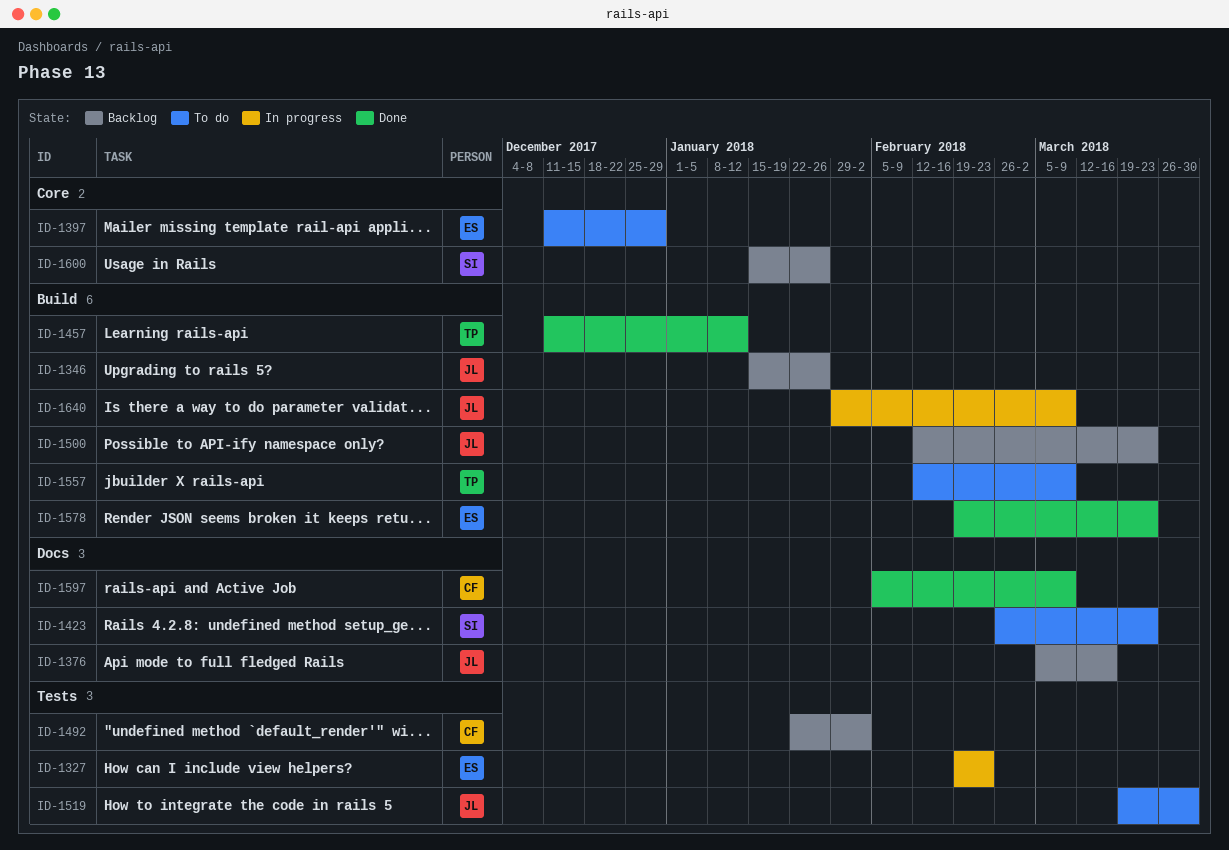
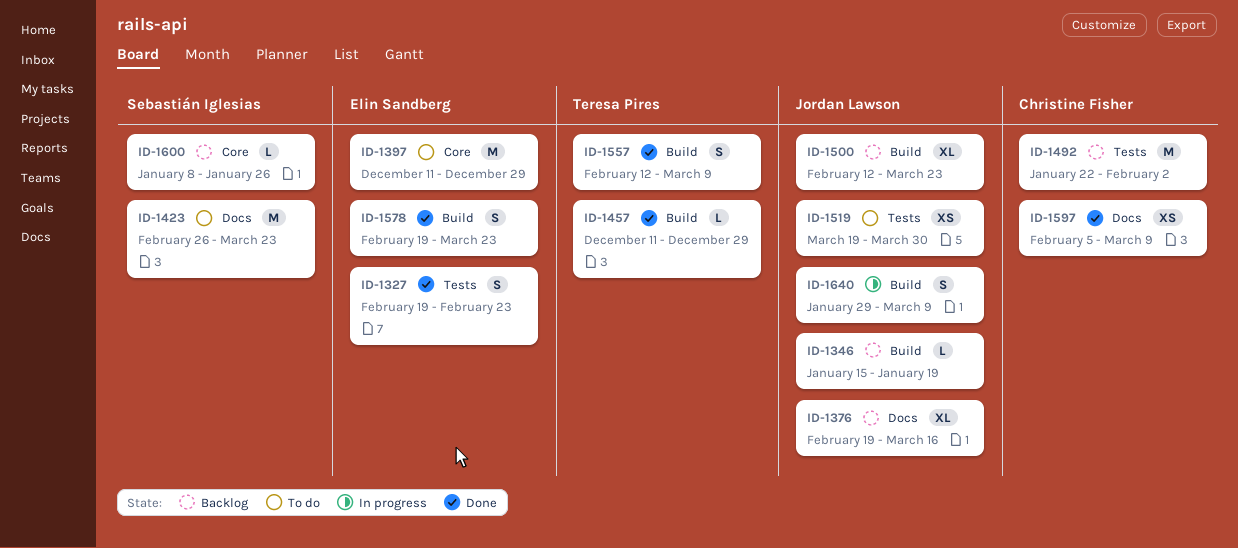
ID-1327, status: In progress -> Done
ID-1346, due: Jan 26 -> Jan 19
ID-1376, start: Mar 5 -> Feb 19
ID-1457, due: Jan 12 -> Dec 29
ID-1557, status: To do -> Done
ID-1600, start: Jan 15 -> Jan 8

